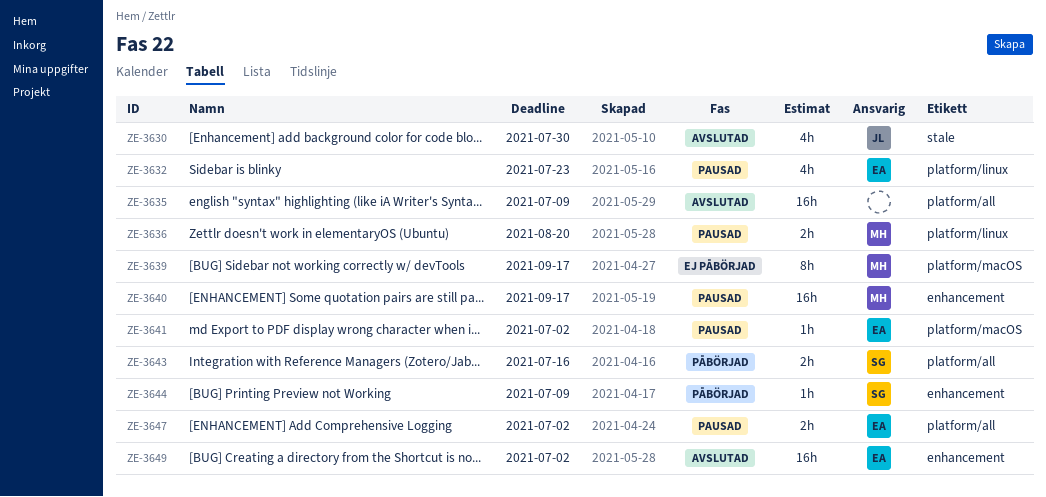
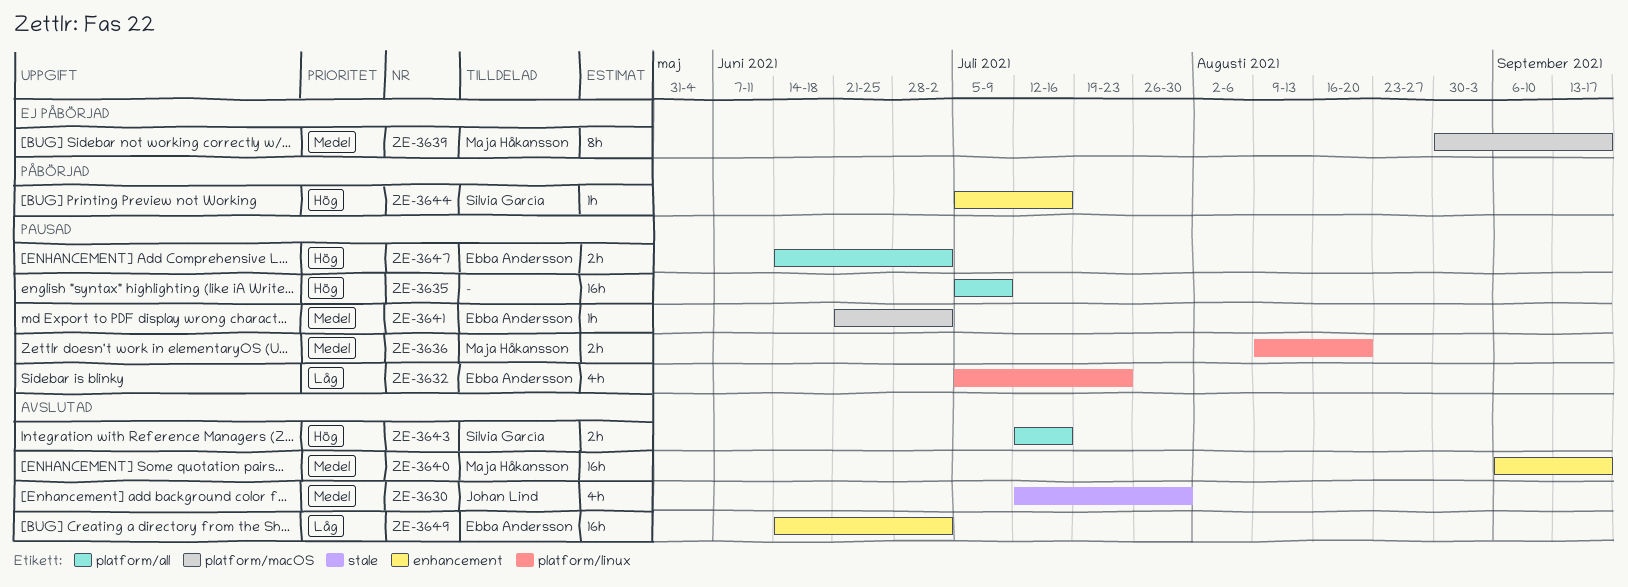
ZE-3635, status: Avslutad -> Pausad
ZE-3640, status: Pausad -> Avslutad
ZE-3643, status: Påbörjad -> Avslutad
ZE-3644, due: Jul 9 -> Jul 16

